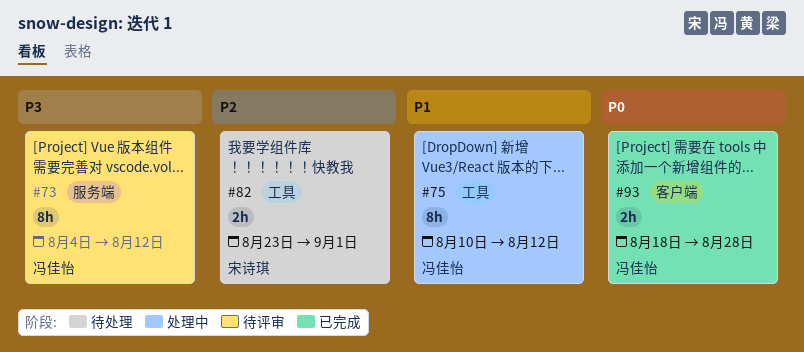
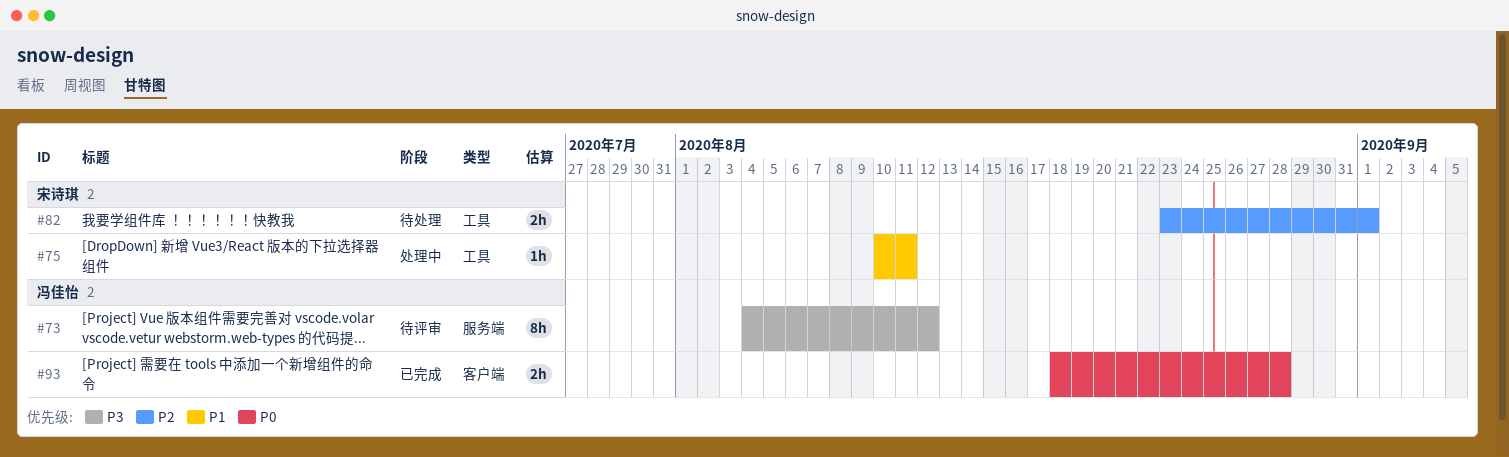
#75, owner: 冯佳怡 -> 宋诗琪
#75, estimate: 8h -> 1h
#75, due: Aug 12 -> Aug 11

